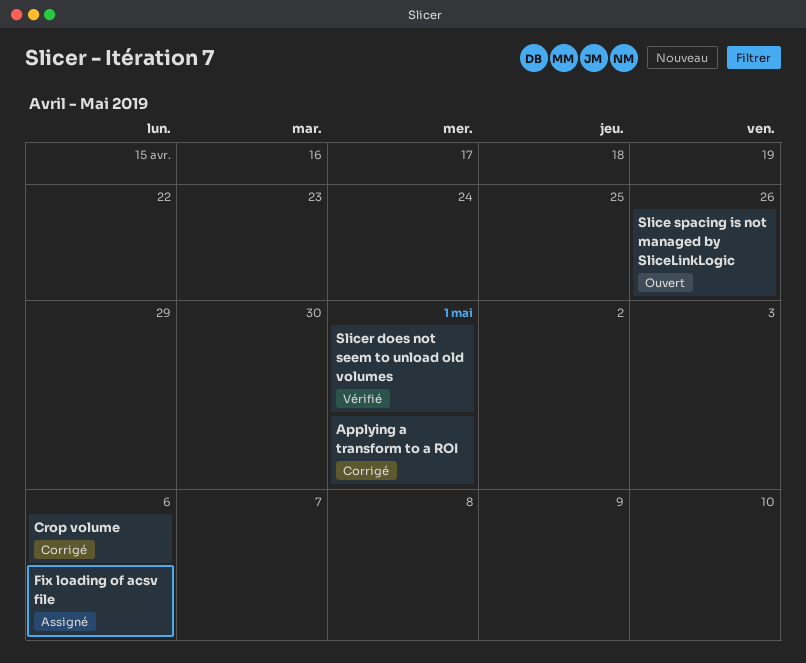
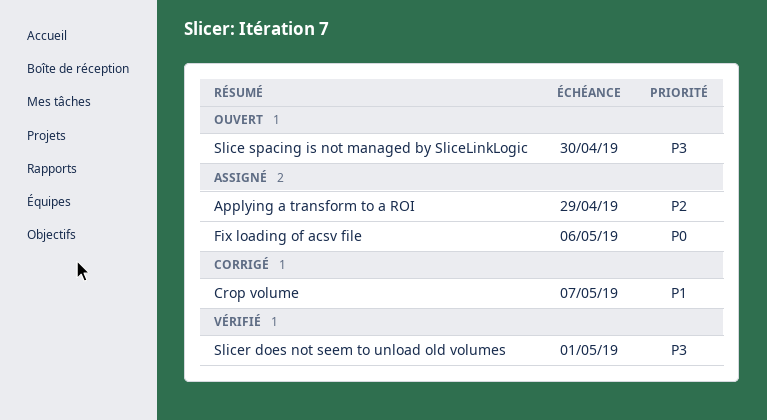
Applying a transform to a ROI, status: Corrigé -> Assigné
Applying a transform to a ROI, due: May 1 -> Apr 29
Crop volume, due: May 6 -> May 7
Slice spacing is not managed by SliceLinkLogic, due: Apr 26 -> Apr 30

